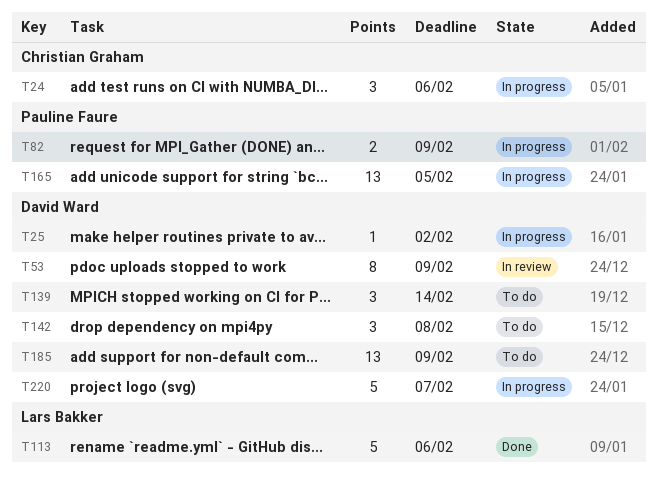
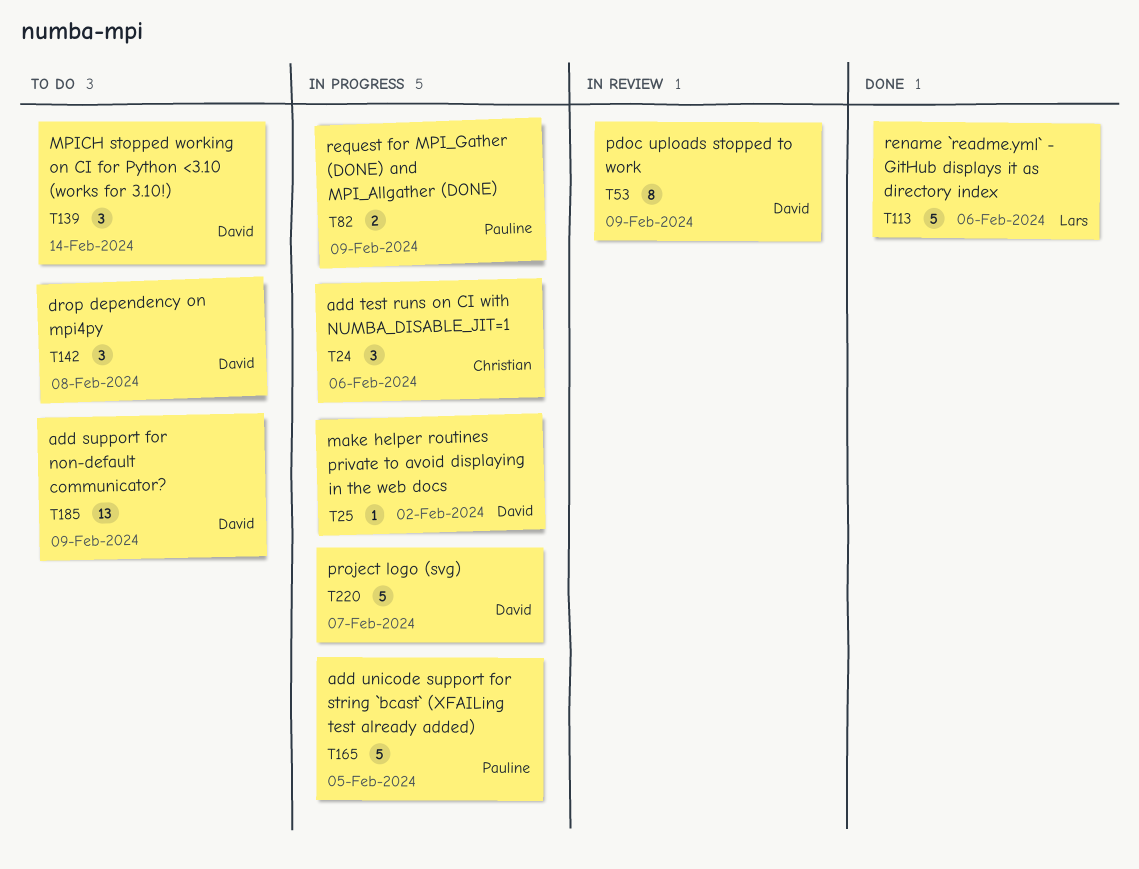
T165, estimate: 13 -> 5

